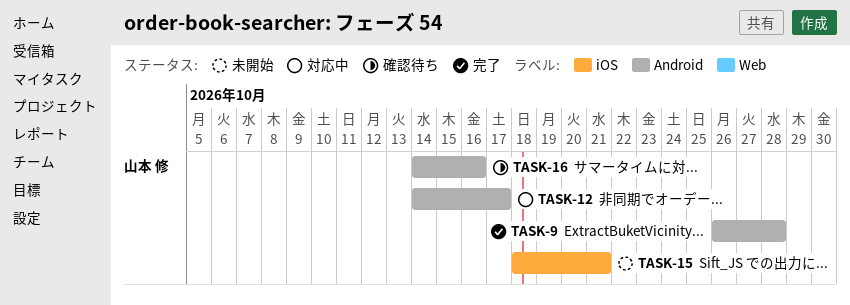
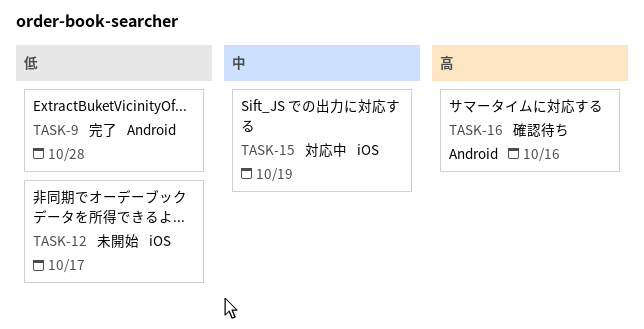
TASK-12, status: 対応中 -> 未開始
TASK-12, label: Android -> iOS
TASK-15, status: 未開始 -> 対応中
TASK-15, due: Oct 21 -> Oct 19

